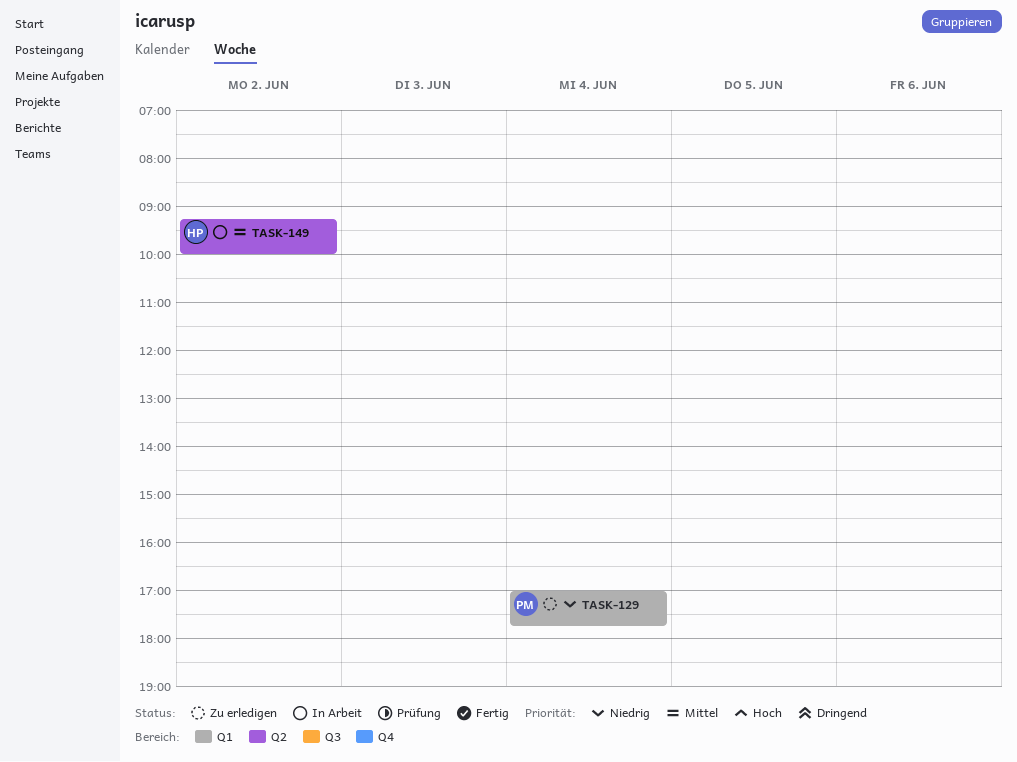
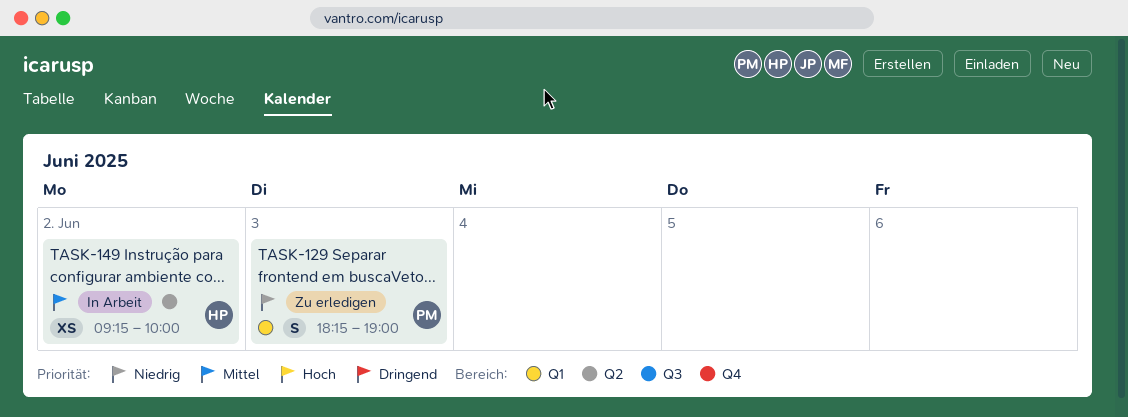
TASK-129, day: Jun 4 -> Jun 3
TASK-129, begins: 17:00 -> 18:15
TASK-129, ends: 17:45 -> 19:00

